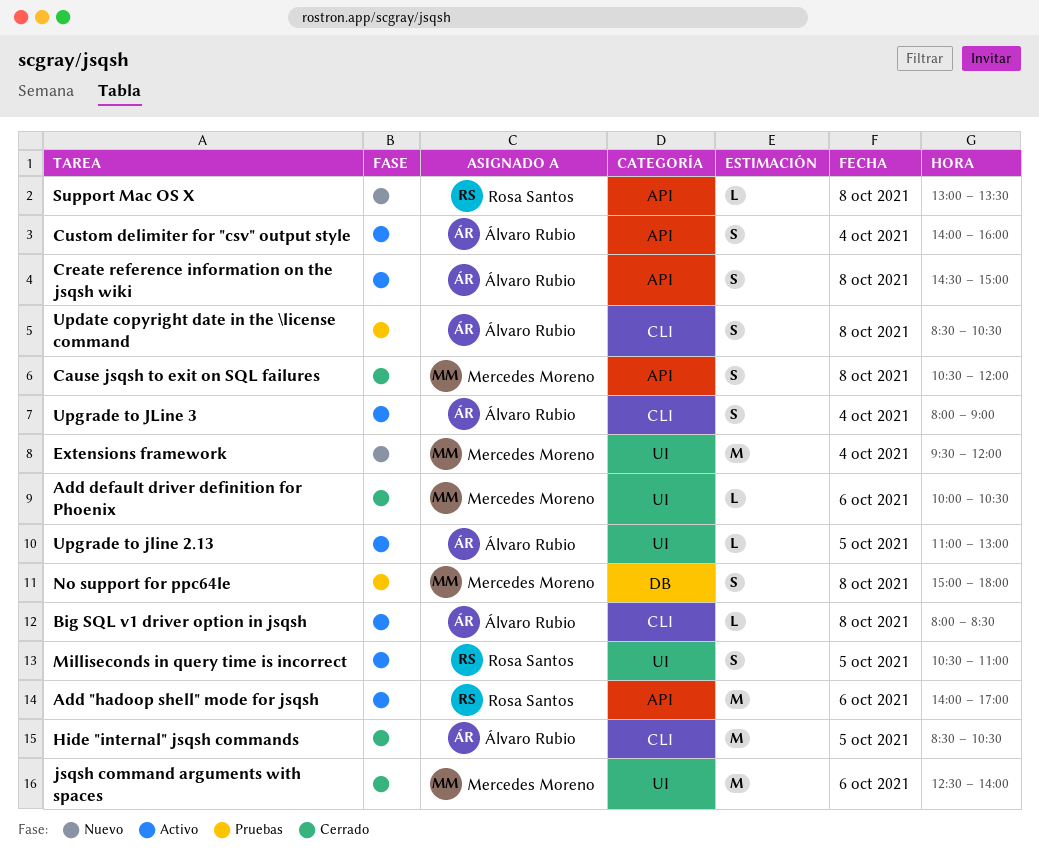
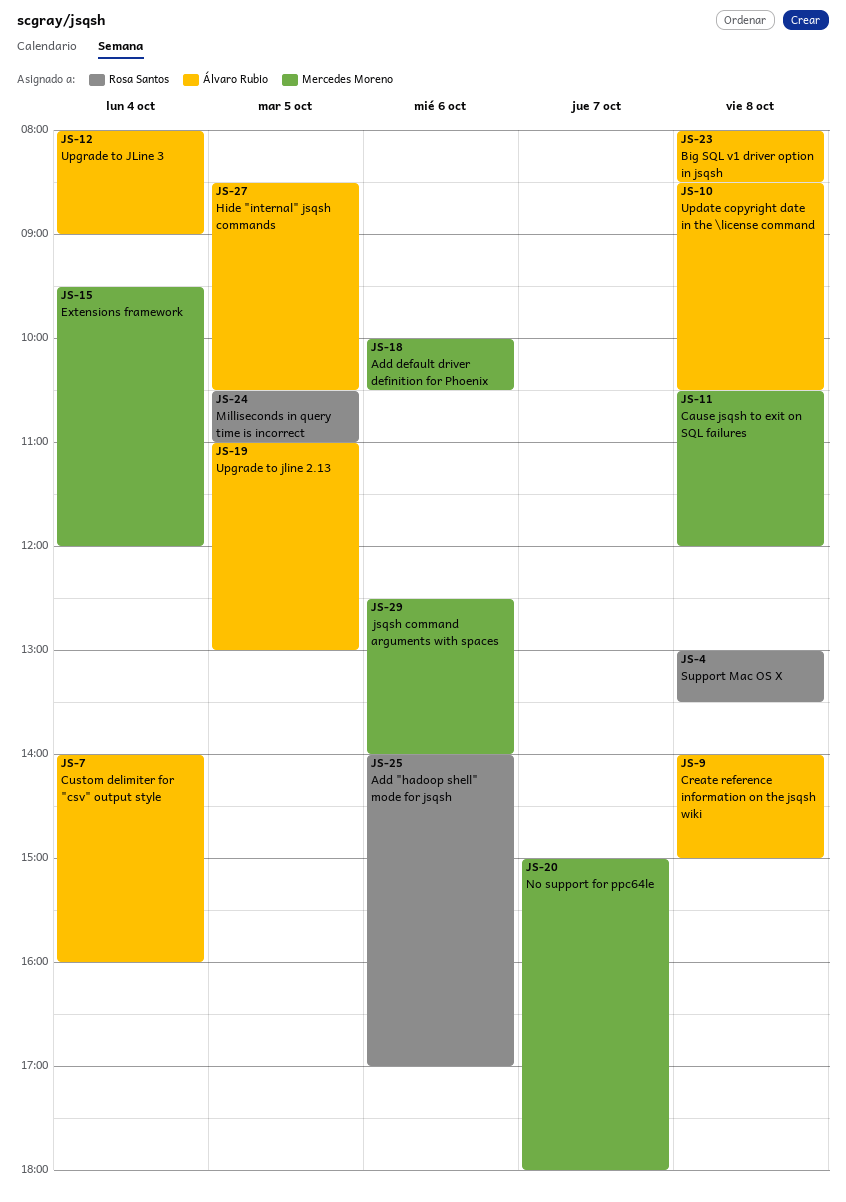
Create reference information on the jsqsh wiki, begins: 14:30 -> 14:00
No support for ppc64le, day: Oct 8 -> Oct 7

